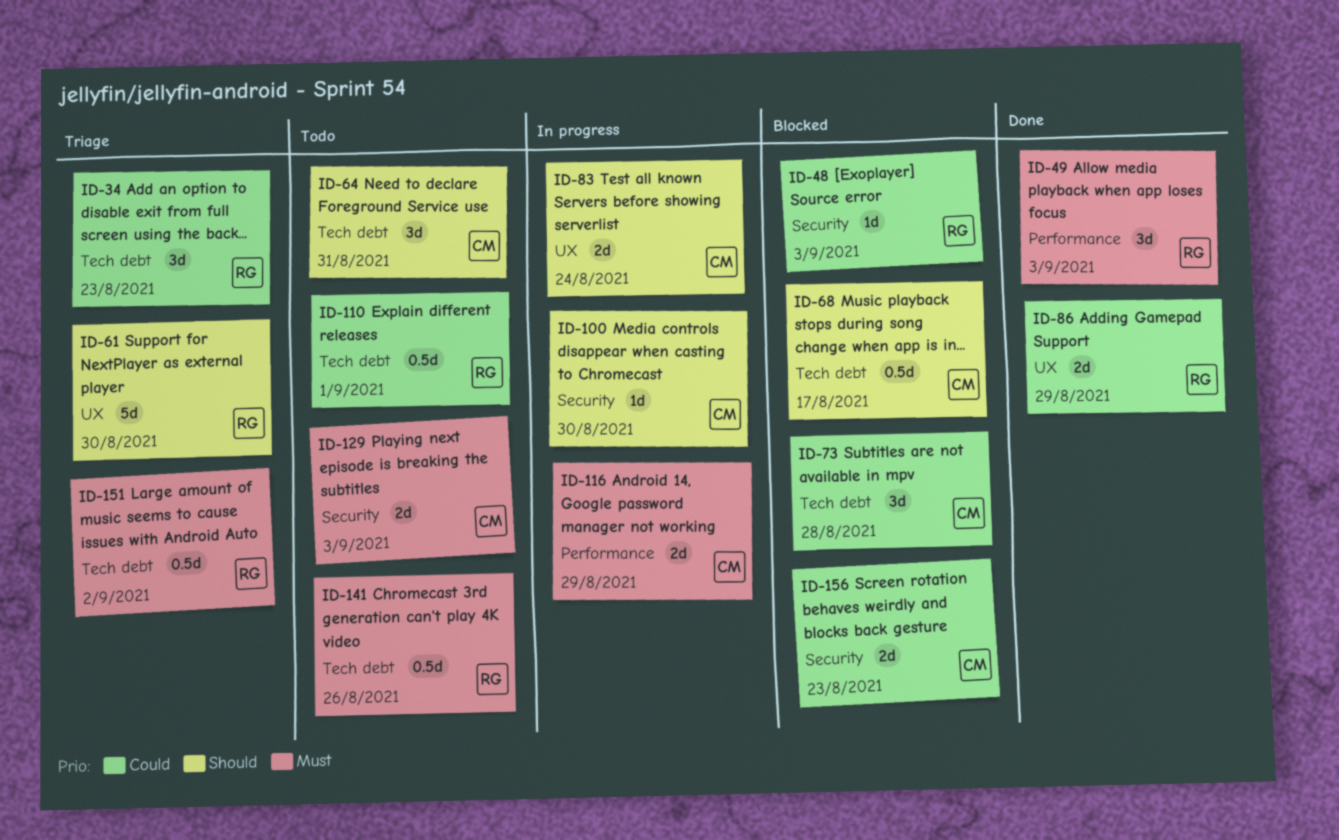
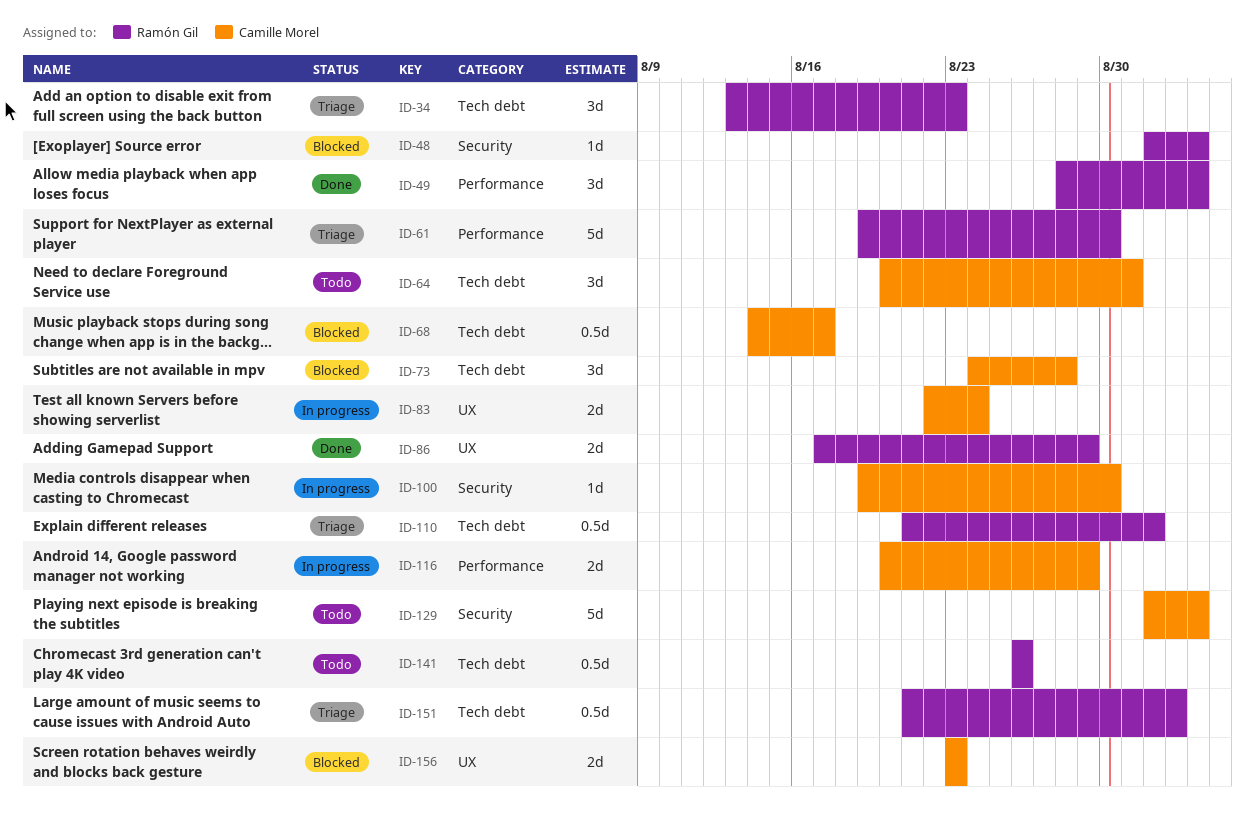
ID-61, label: UX -> Performance
ID-110, status: Todo -> Triage
ID-129, estimate: 2d -> 5d
ID-156, label: Security -> UX

